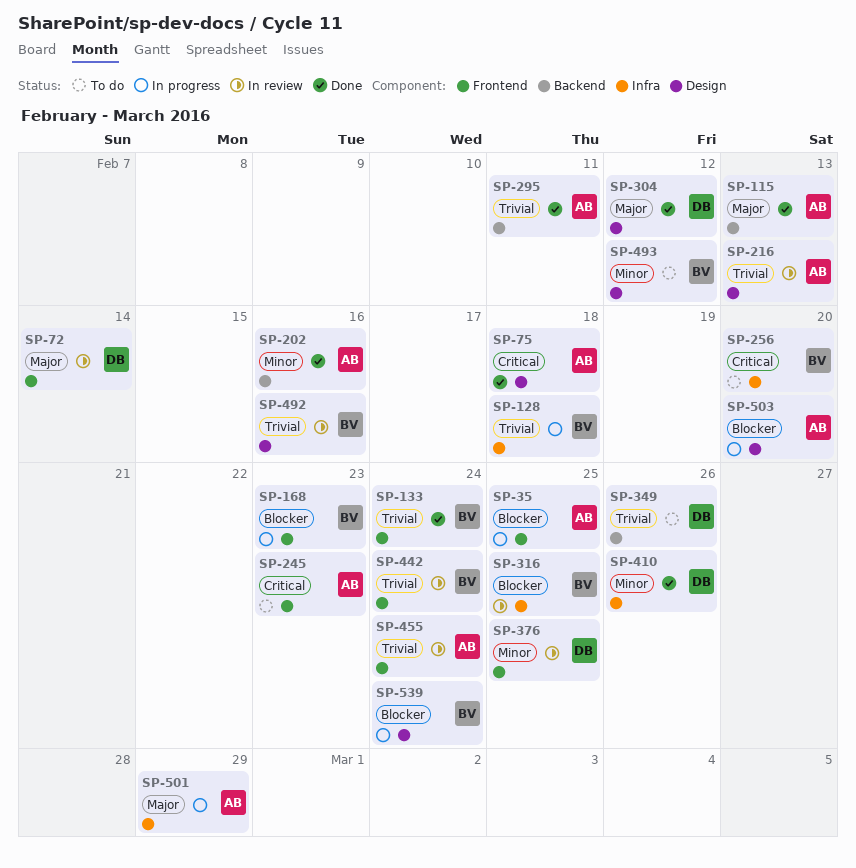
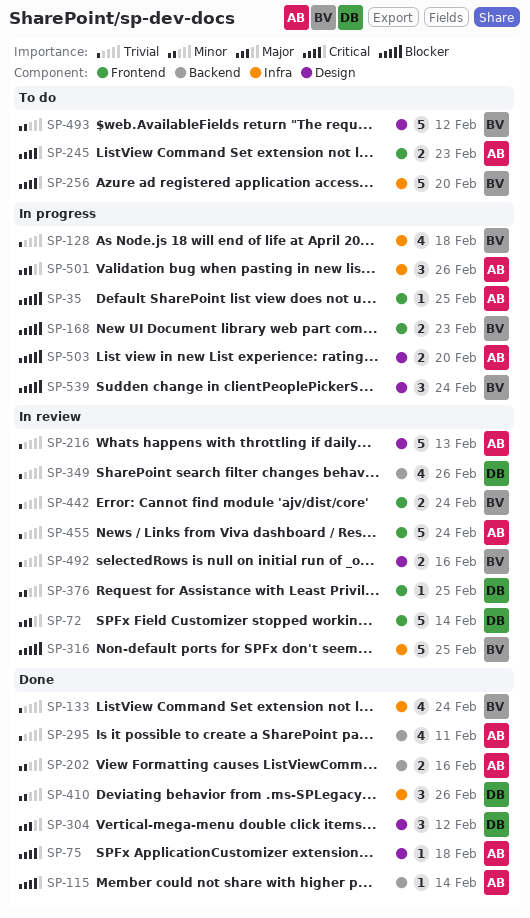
SP-115, priority: Major -> Critical
SP-115, due: Feb 13 -> Feb 14
SP-133, label: Frontend -> Infra
SP-349, status: To do -> In review
SP-501, due: Feb 29 -> Feb 26

